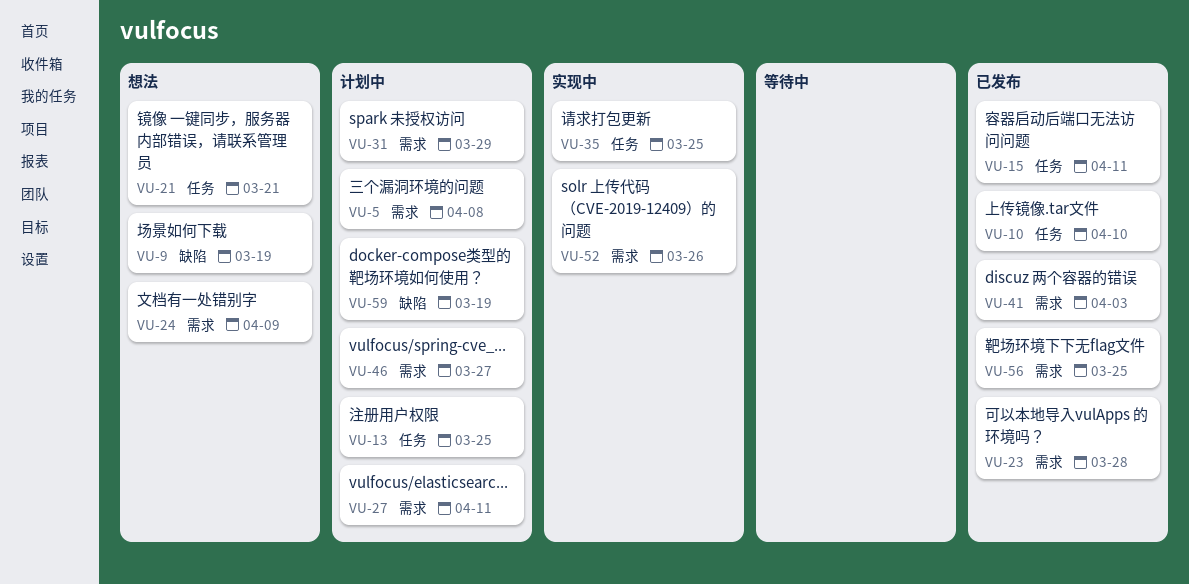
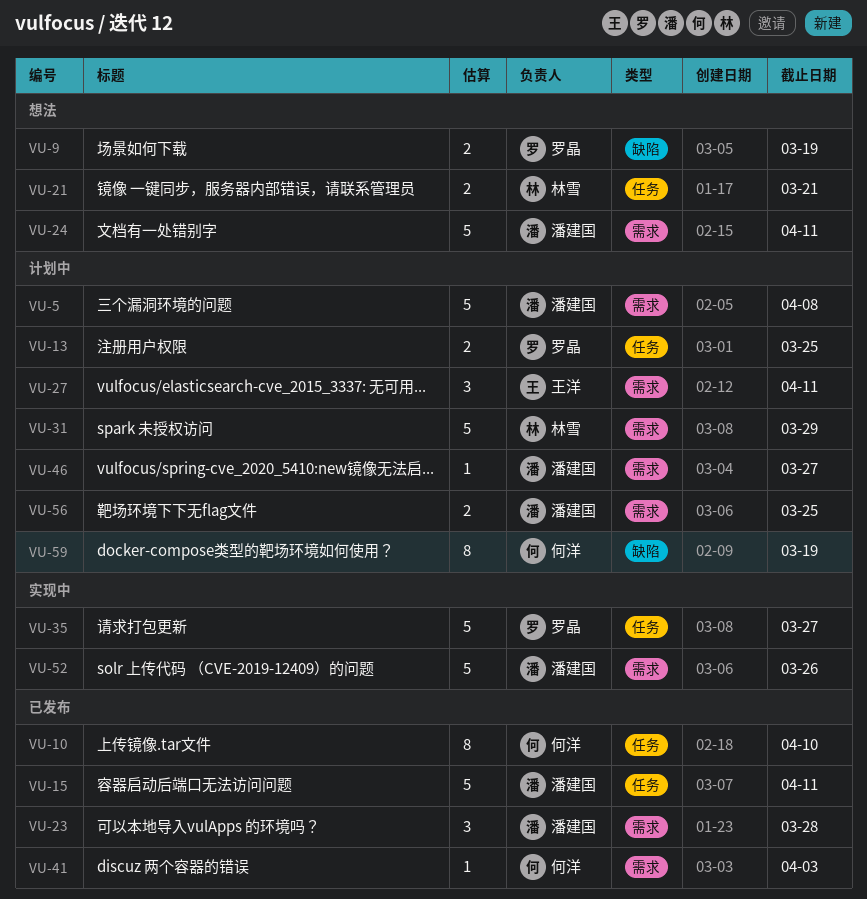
VU-24, due: Apr 9 -> Apr 11
VU-35, due: Mar 25 -> Mar 27
VU-56, status: 已发布 -> 计划中

